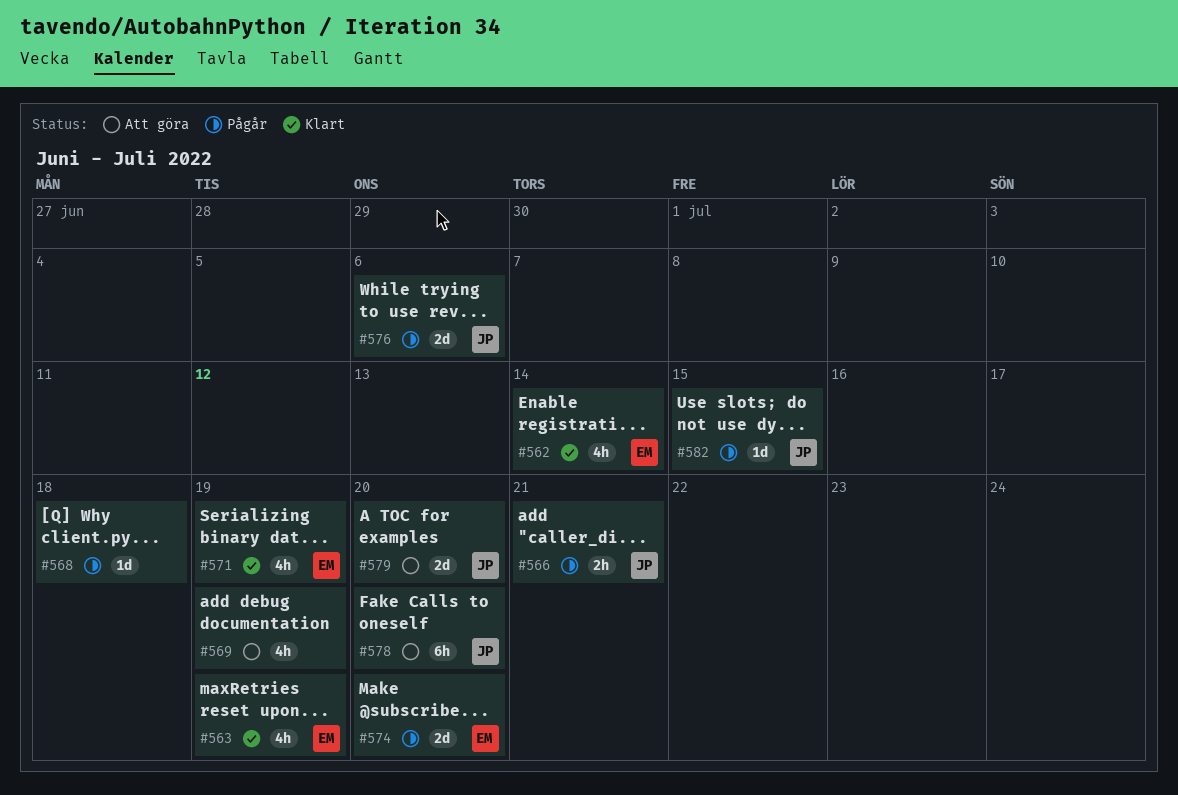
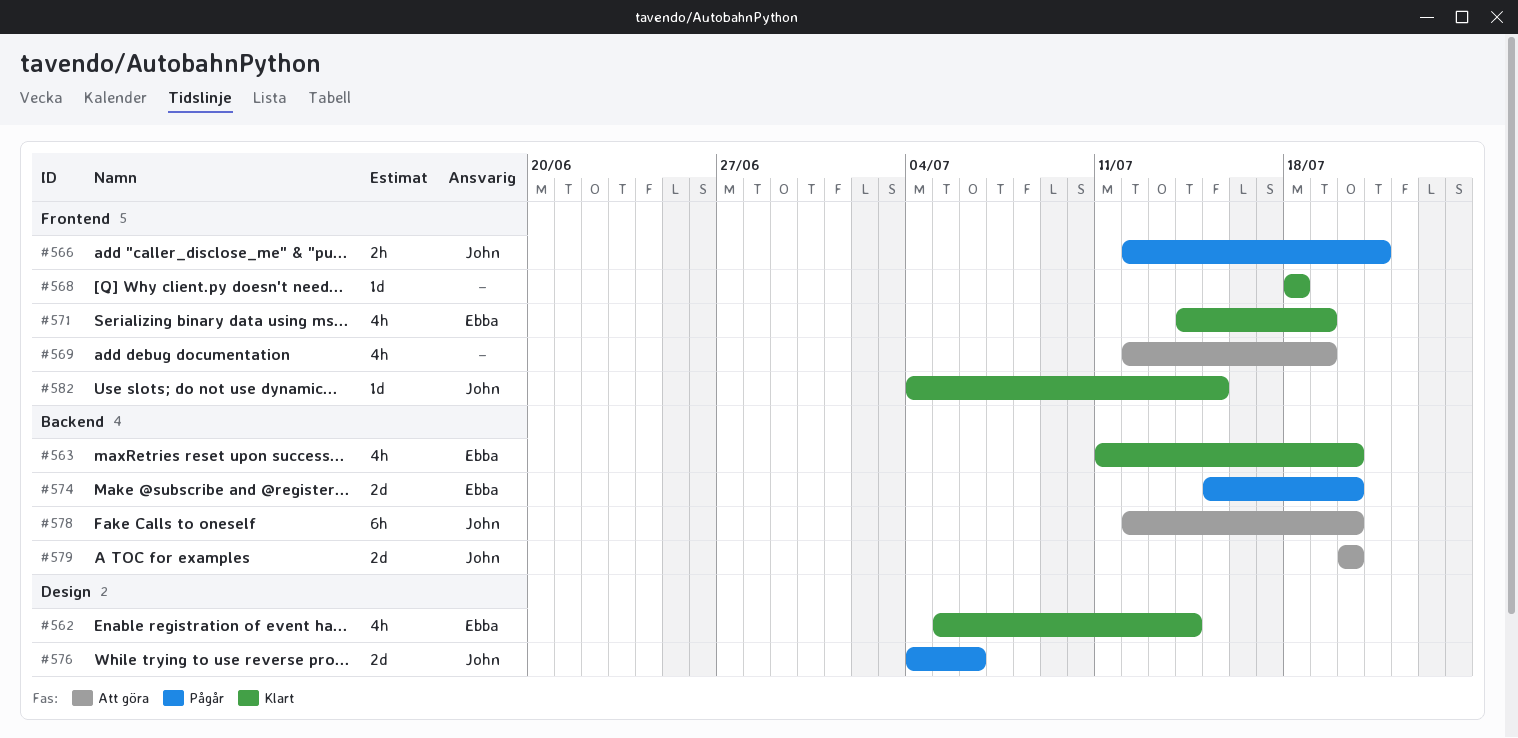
#563, due: Jul 19 -> Jul 20
#568, status: Pågår -> Klart
#582, status: Pågår -> Klart

